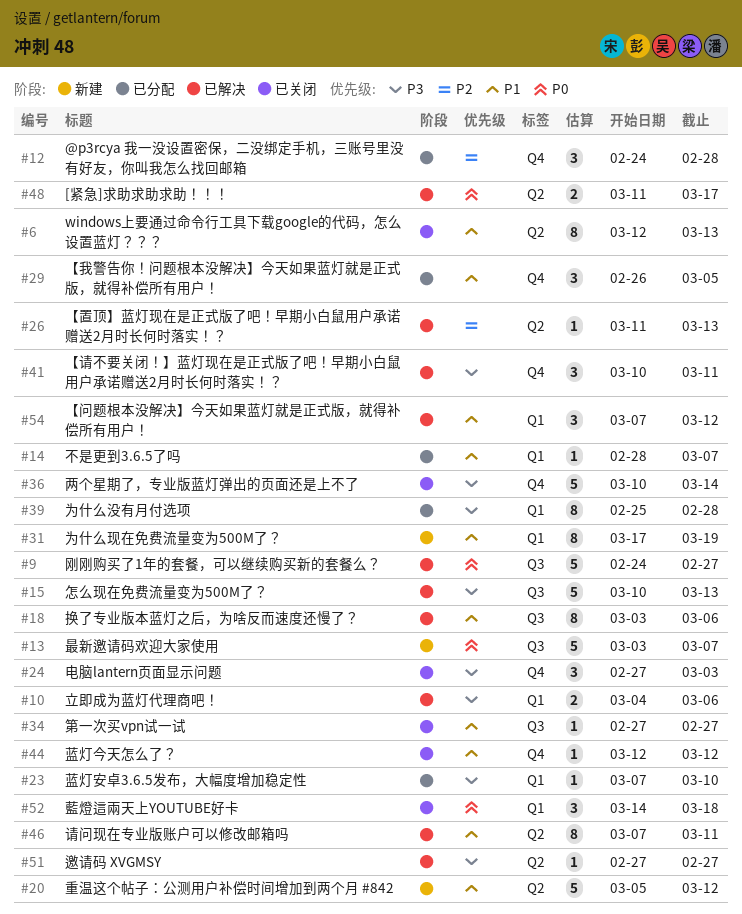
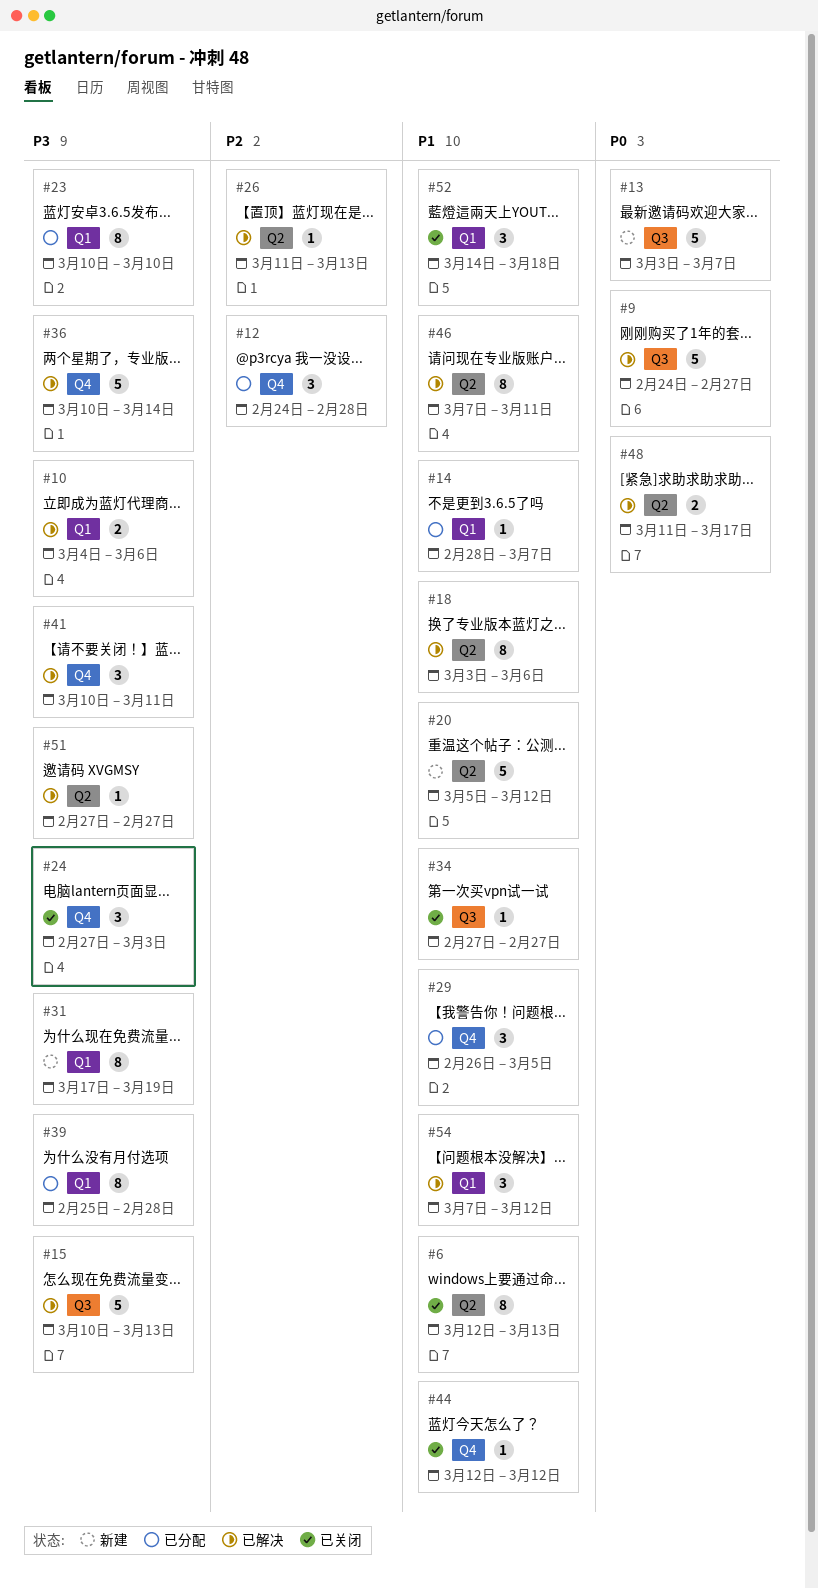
#18, label: Q3 -> Q2
#23, estimate: 1 -> 8
#23, start: Mar 7 -> Mar 10
#31, priority: P1 -> P3
#36, status: 已关闭 -> 已解决
#52, priority: P0 -> P1

